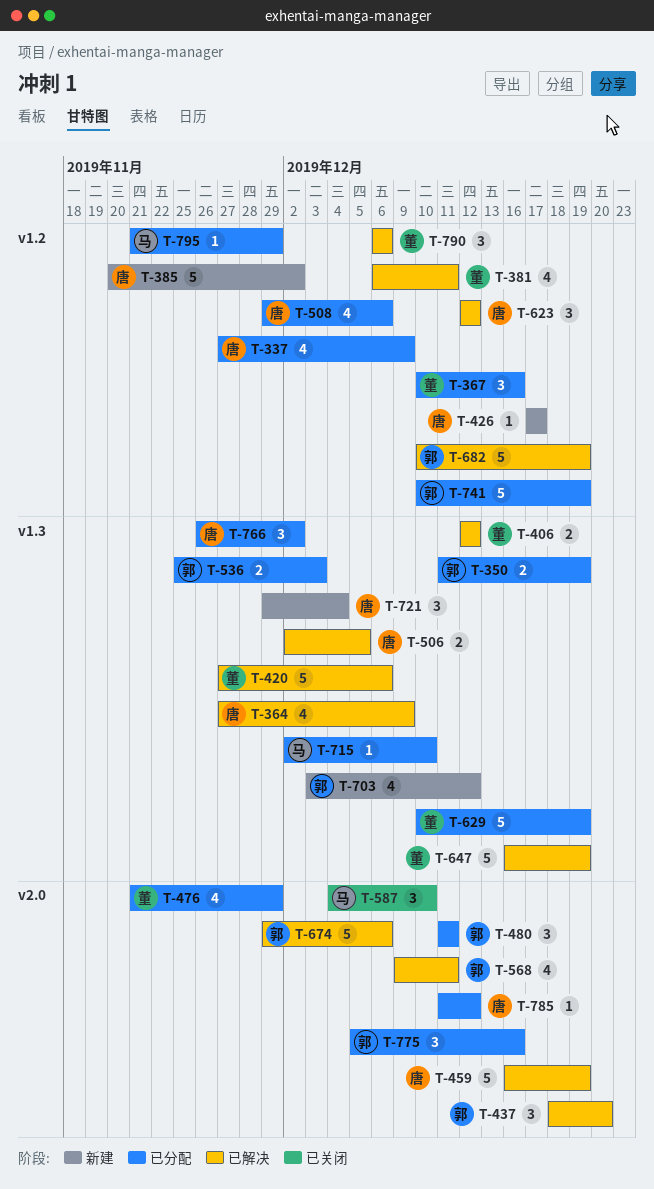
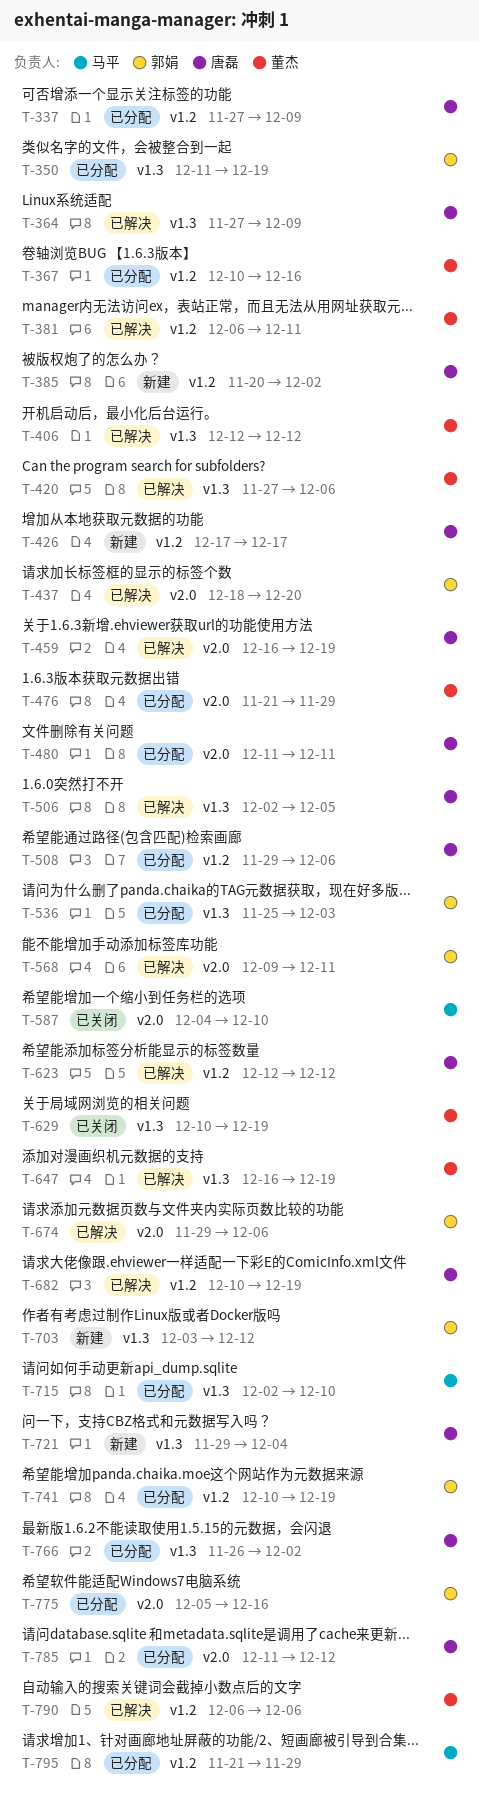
T-480, owner: 郭娟 -> 唐磊
T-629, status: 已分配 -> 已关闭
T-682, owner: 郭娟 -> 唐磊

